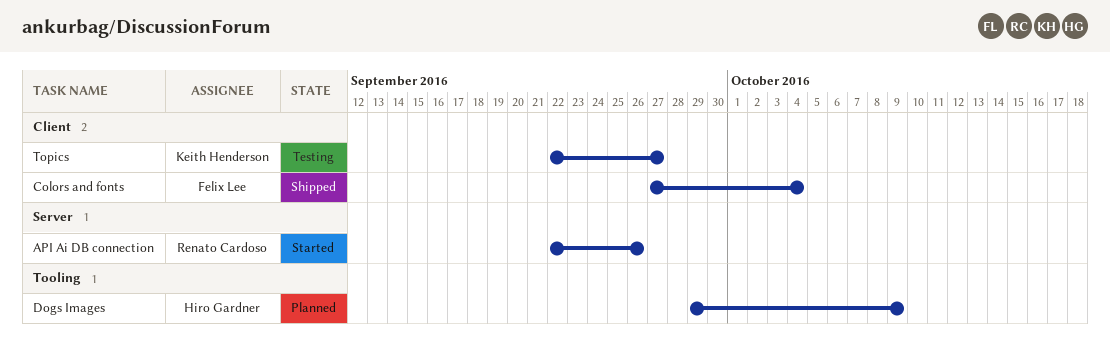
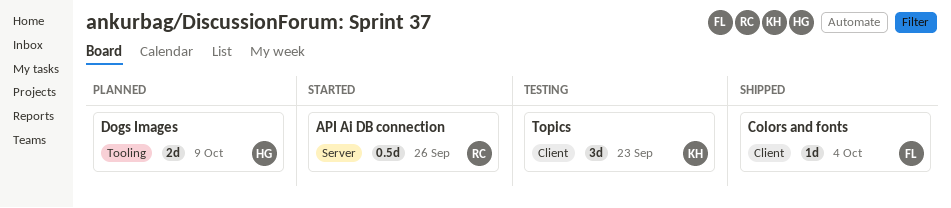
Topics, due: Sep 27 -> Sep 23

